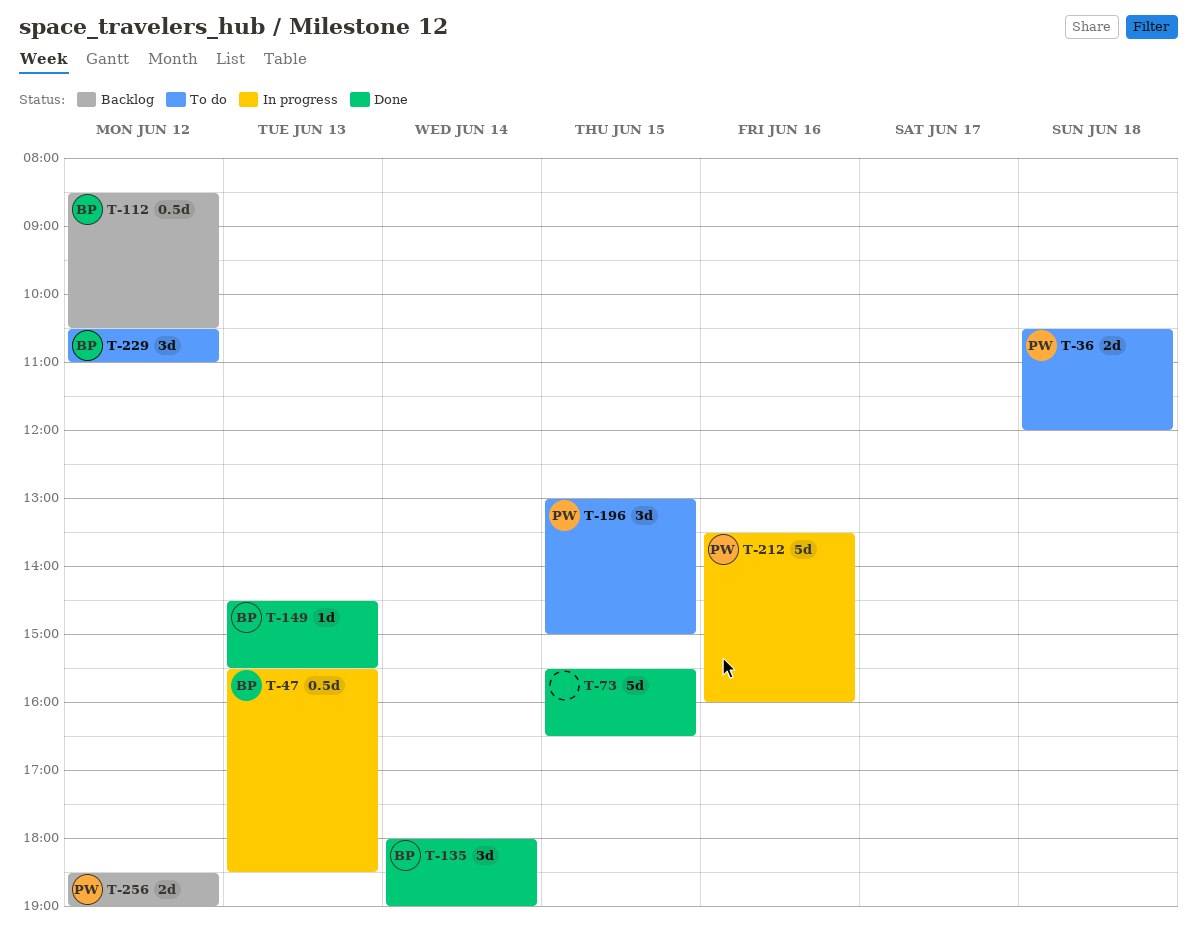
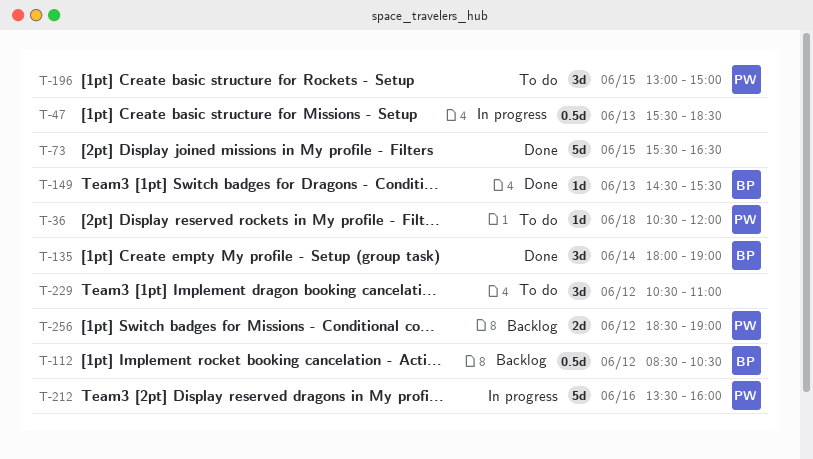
T-36, estimate: 2d -> 1d
T-47, owner: BP -> none
T-229, owner: BP -> none

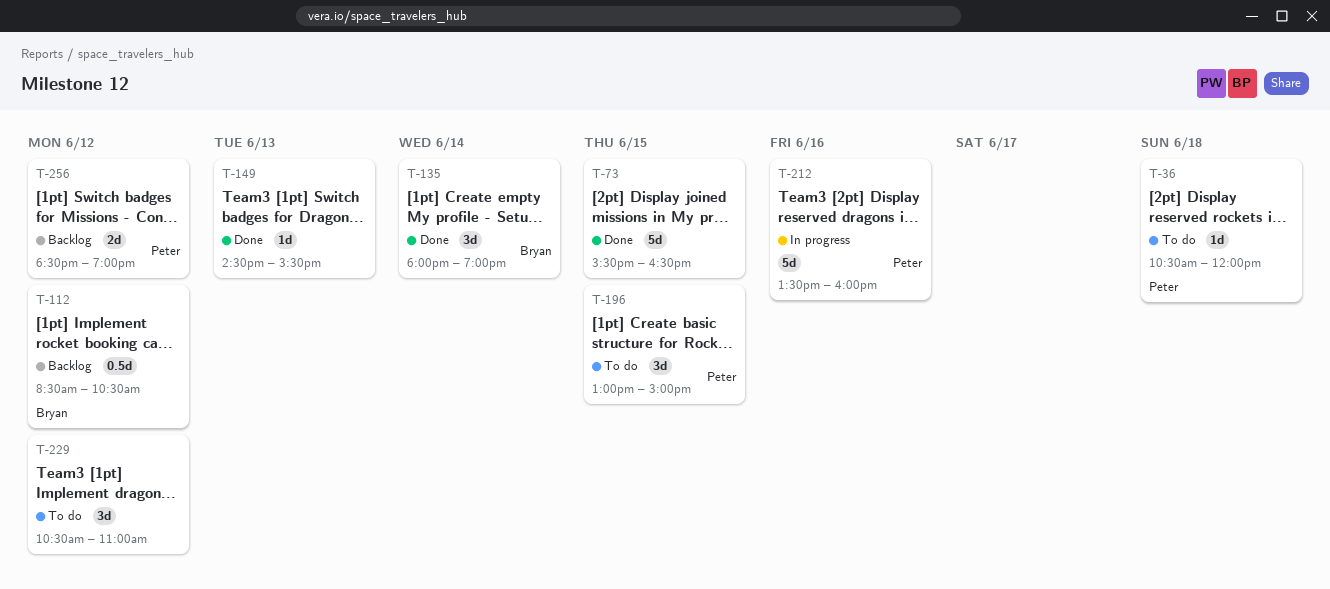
T-47: present -> none
T-149, owner: Bryan -> none

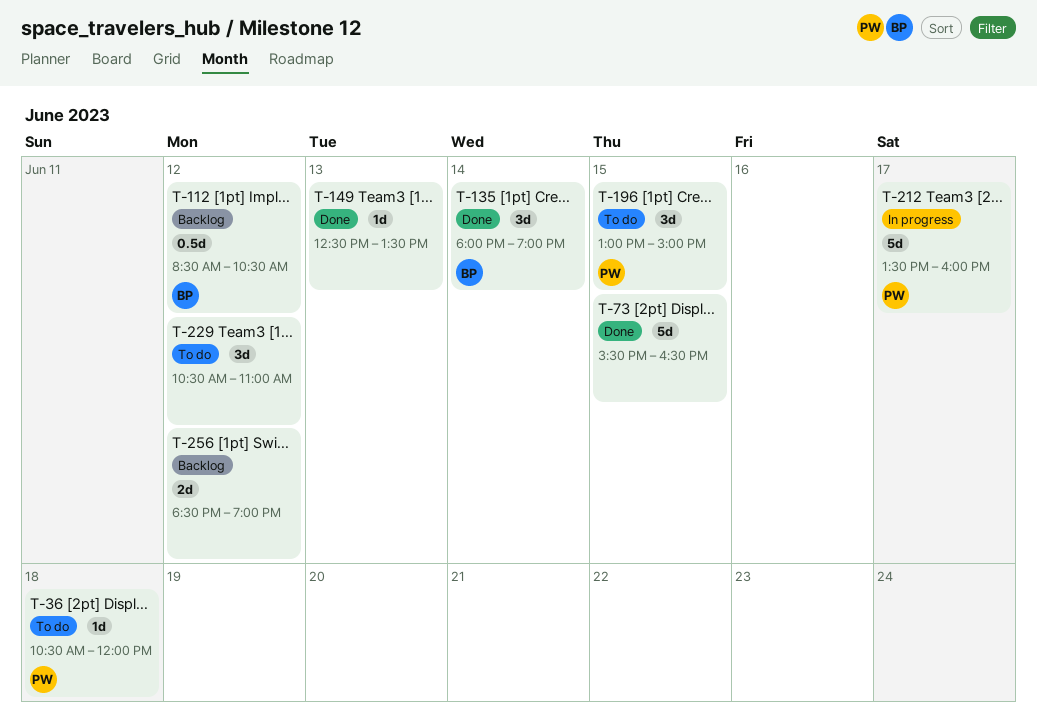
T-149, begins: 14:30 -> 12:30
T-149, ends: 15:30 -> 13:30
T-212, day: Jun 16 -> Jun 17
T-256, owner: Peter -> none

